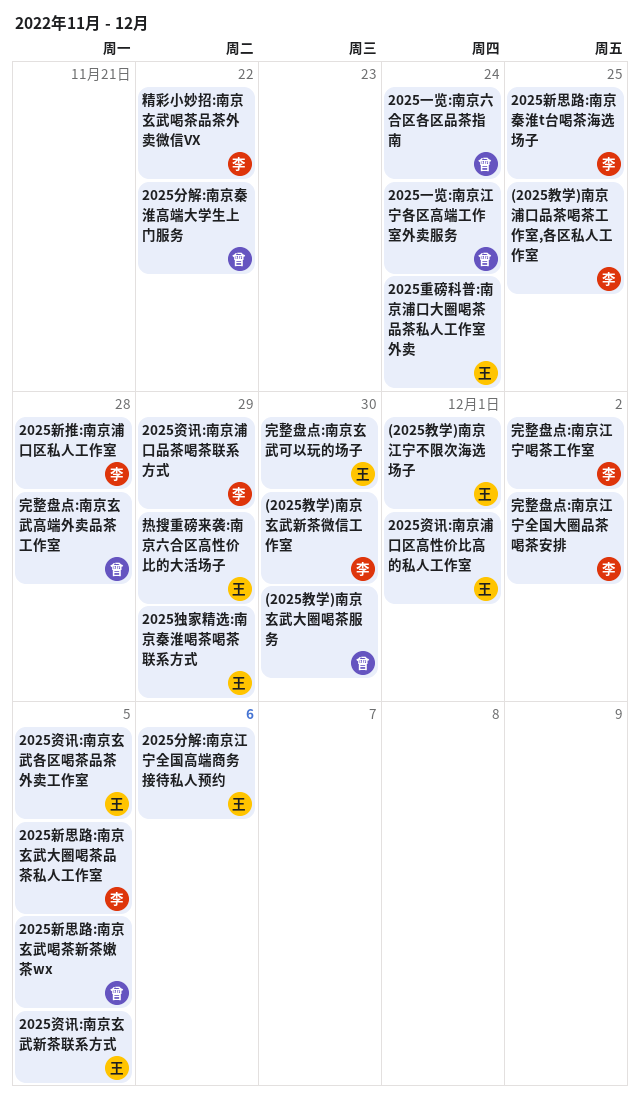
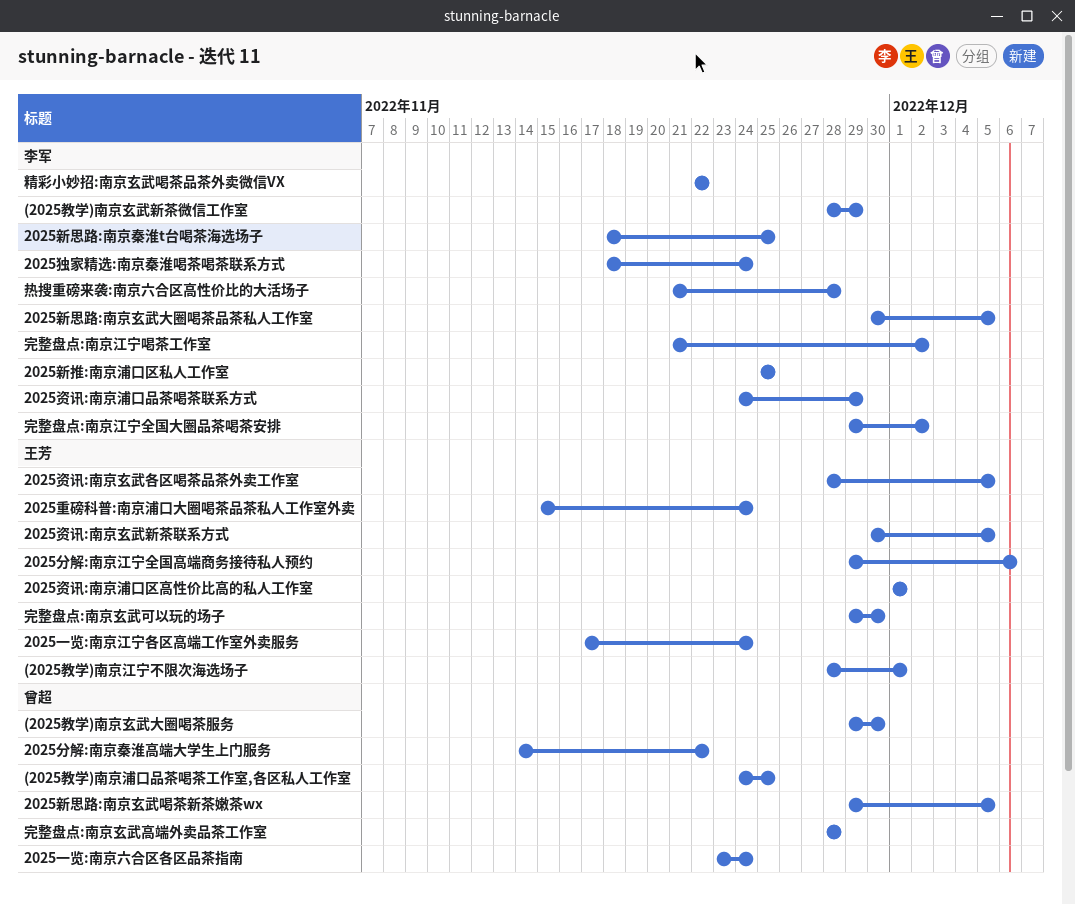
(2025教学)南京浦口品茶喝茶工作室,各区私人工作室, owner: 李军 -> 曾超
(2025教学)南京玄武新茶微信工作室, due: Nov 30 -> Nov 29
2025一览:南京江宁各区高端工作室外卖服务, owner: 曾超 -> 王芳
2025新推:南京浦口区私人工作室, due: Nov 28 -> Nov 25
2025独家精选:南京秦淮喝茶喝茶联系方式, owner: 王芳 -> 李军
2025独家精选:南京秦淮喝茶喝茶联系方式, due: Nov 29 -> Nov 24
热搜重磅来袭:南京六合区高性价比的大活场子, owner: 王芳 -> 李军
热搜重磅来袭:南京六合区高性价比的大活场子, due: Nov 29 -> Nov 28

